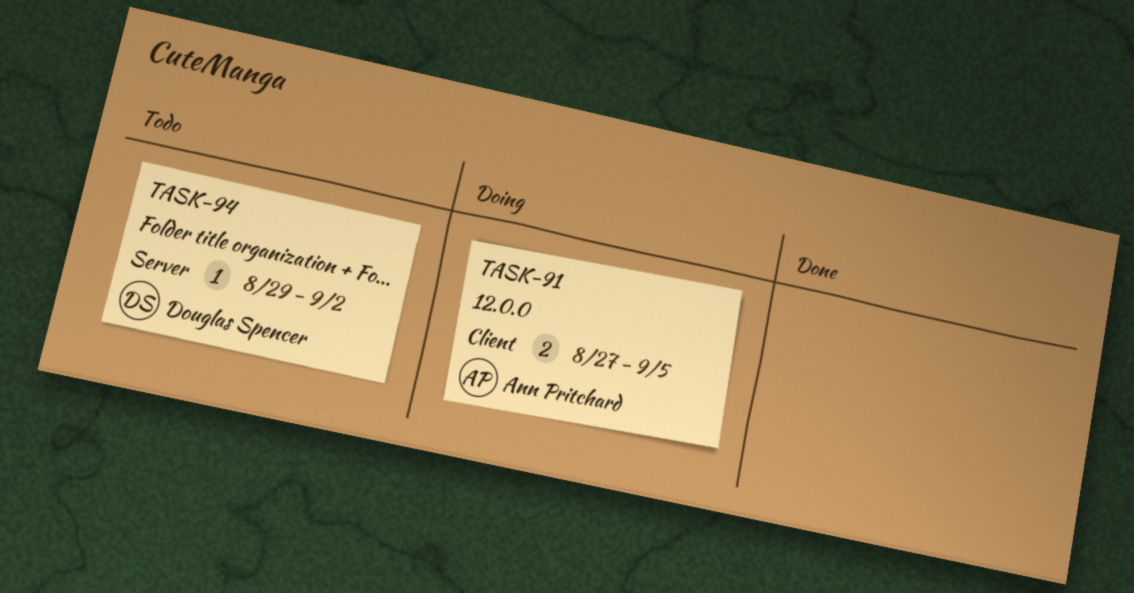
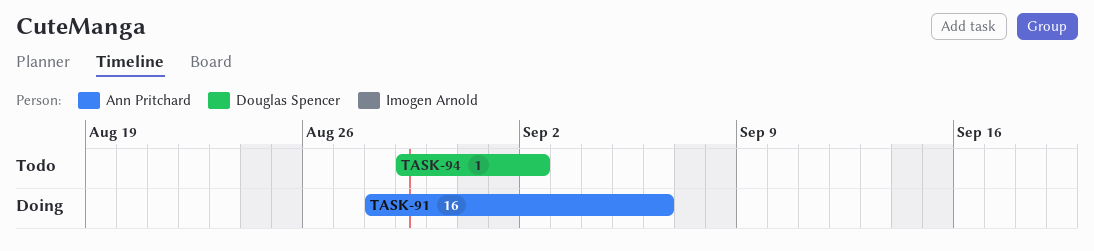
TASK-91, estimate: 2 -> 16
TASK-91, start: Aug 27 -> Aug 28
TASK-91, due: Sep 5 -> Sep 6

